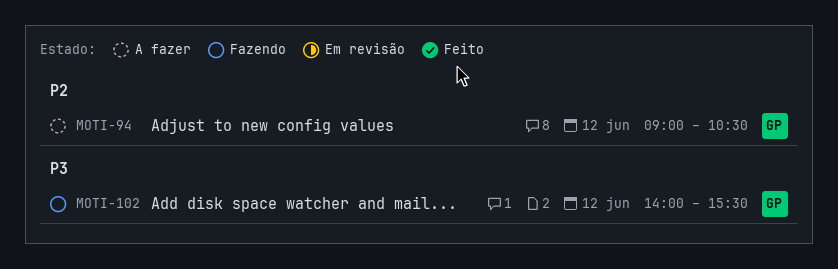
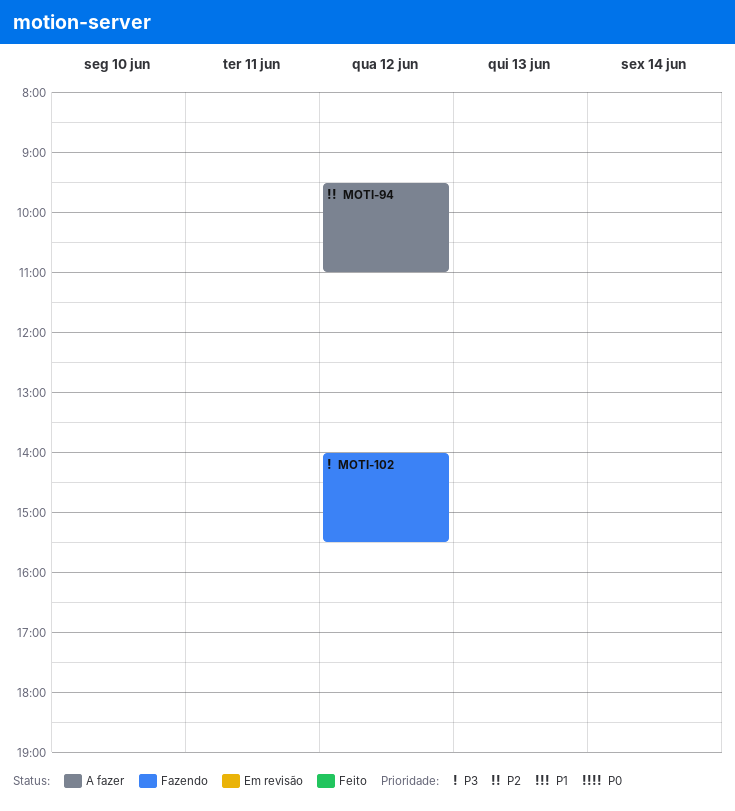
MOTI-94, begins: 09:00 -> 09:30
MOTI-94, ends: 10:30 -> 11:00

